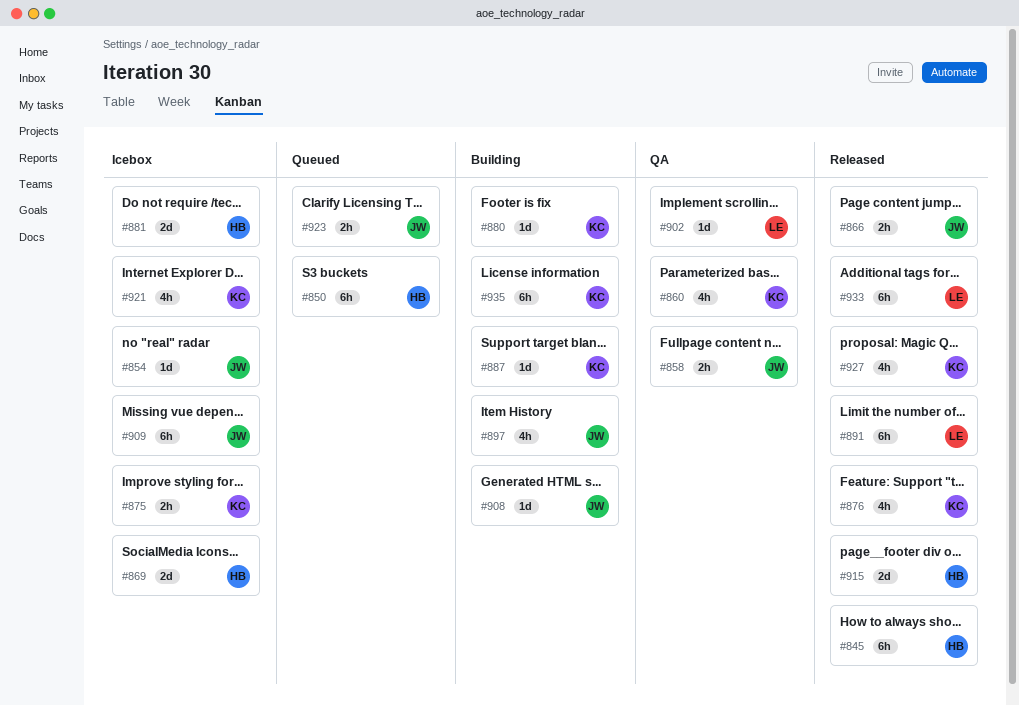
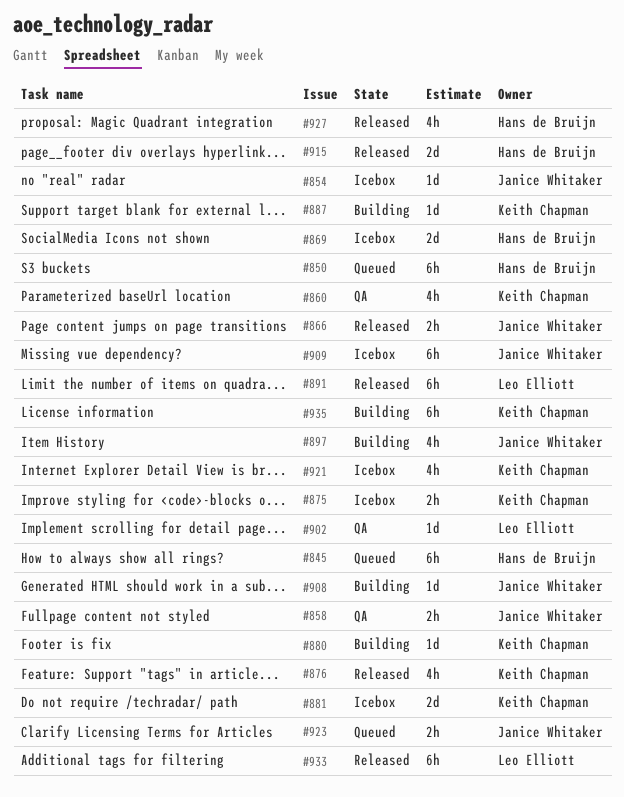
#845, status: Released -> Queued
#881, owner: Hans de Bruijn -> Keith Chapman
#927, owner: Keith Chapman -> Hans de Bruijn

